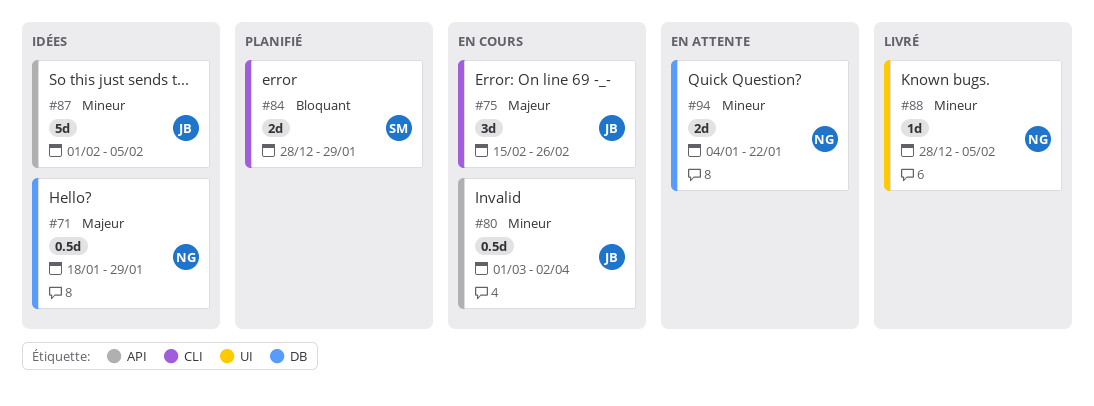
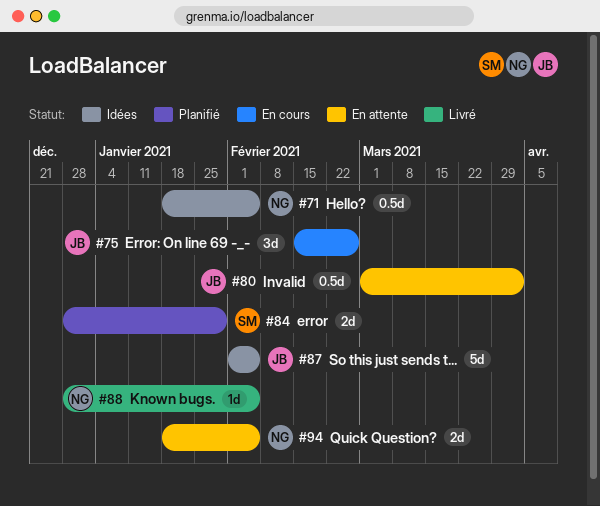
#71, due: Jan 29 -> Feb 5
#80, status: En cours -> En attente
#94, start: Jan 4 -> Jan 18
#94, due: Jan 22 -> Feb 5

